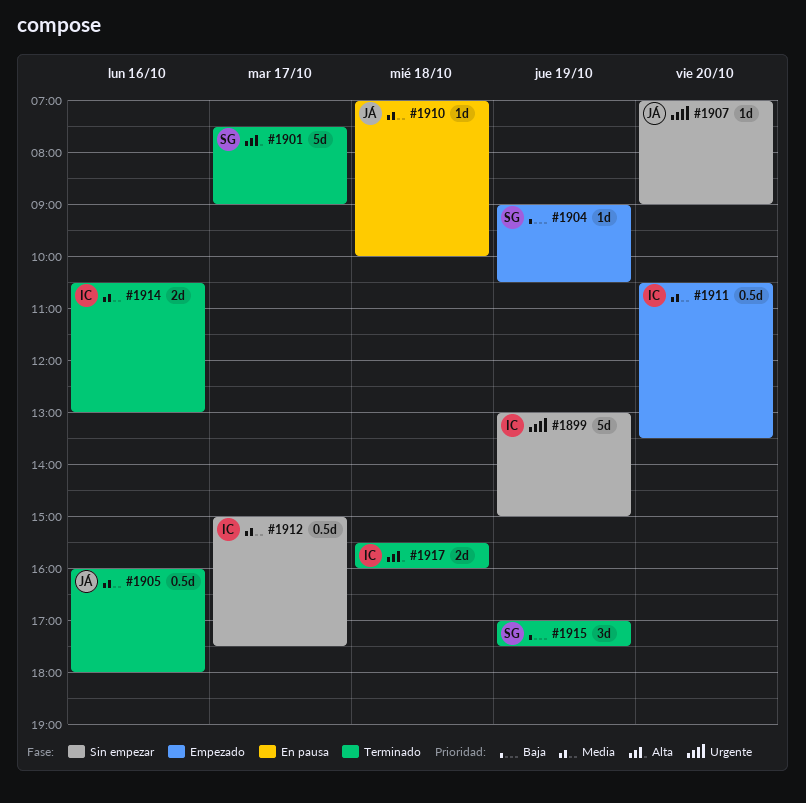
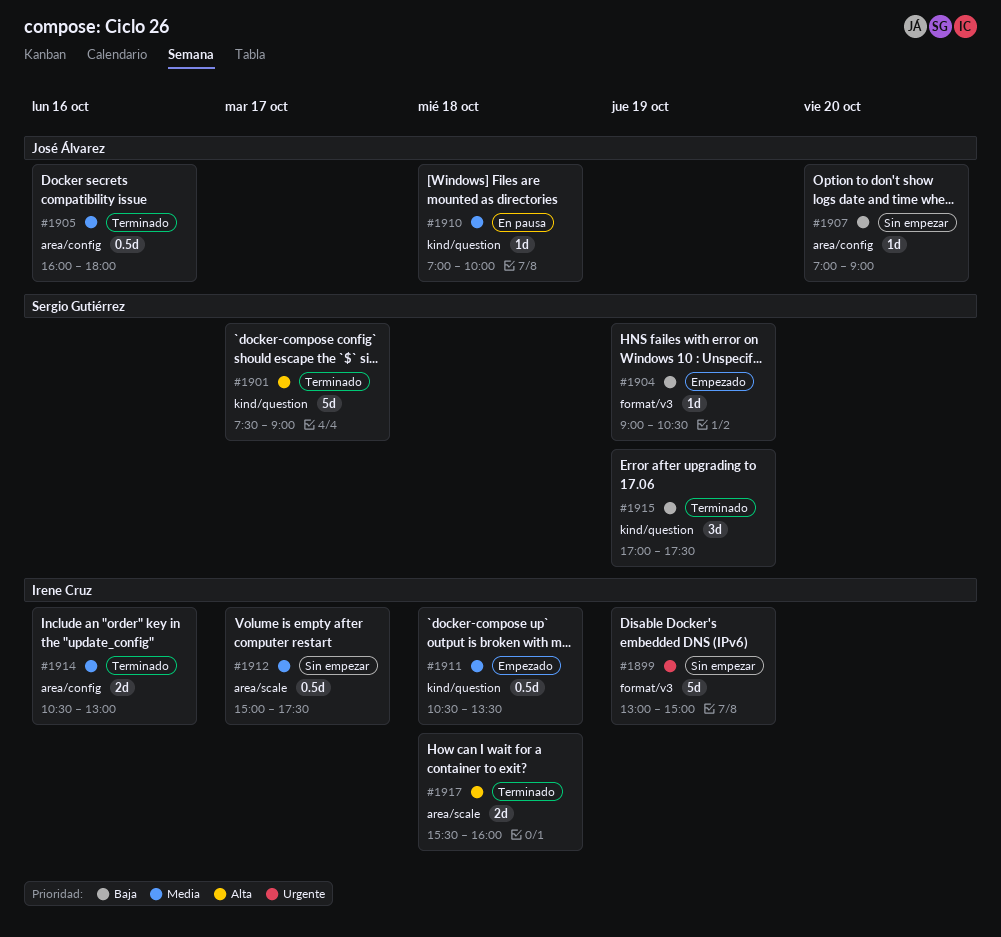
#1907, priority: Urgente -> Baja
#1911, day: Oct 20 -> Oct 18

